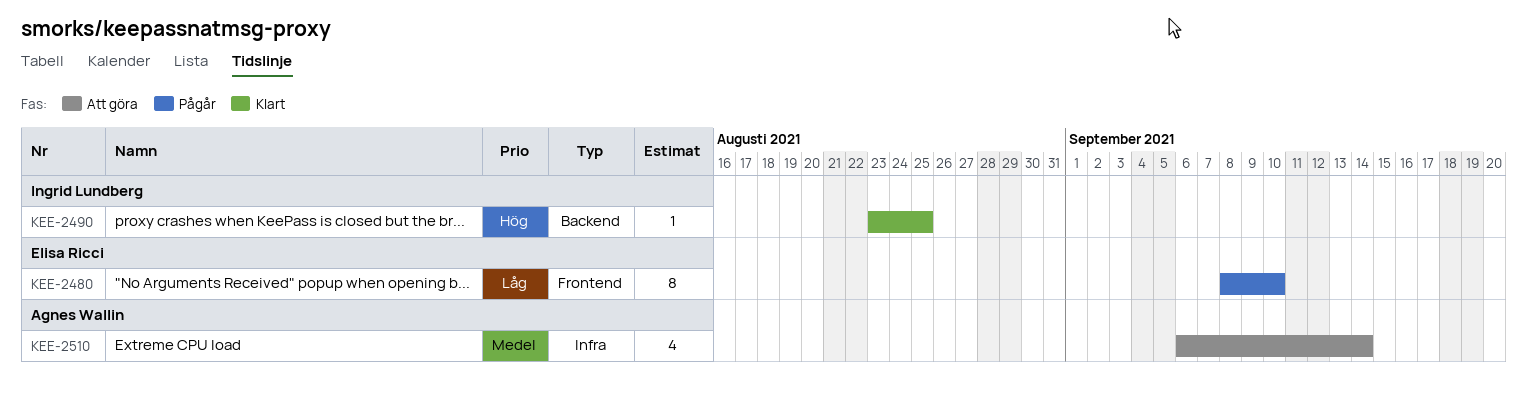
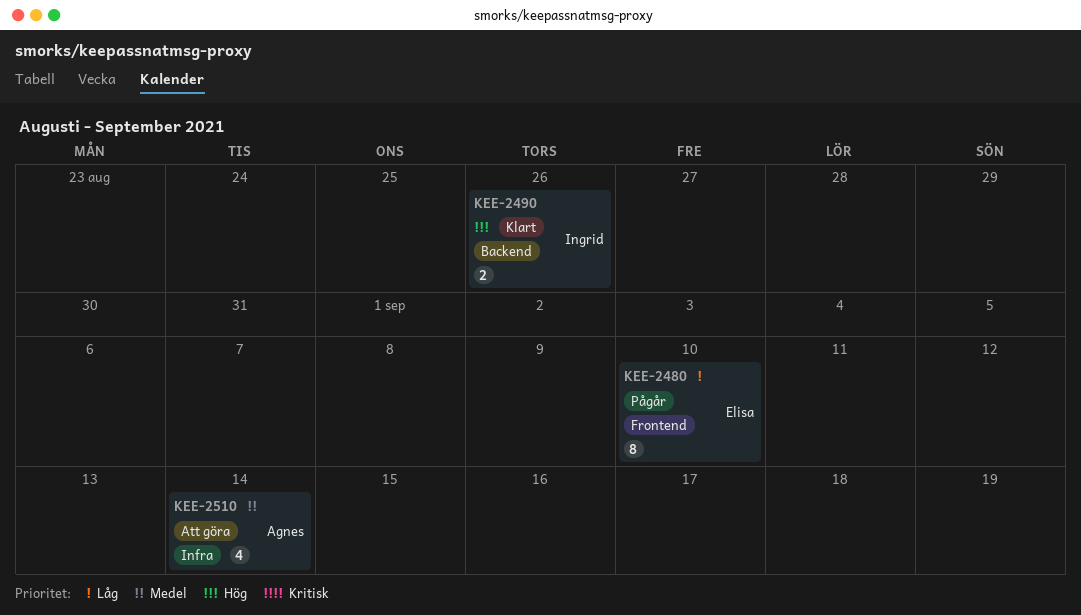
KEE-2490, estimate: 1 -> 2
KEE-2490, due: Aug 25 -> Aug 26

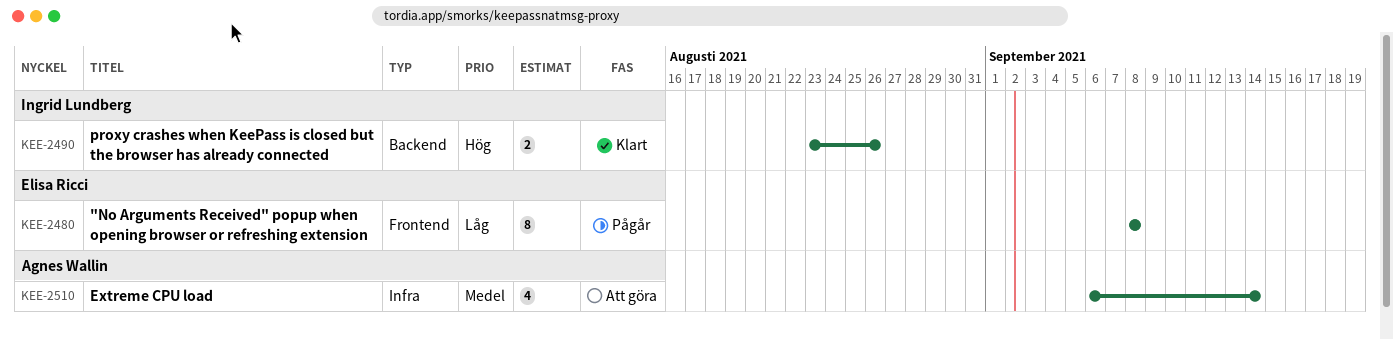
KEE-2480, due: Sep 10 -> Sep 8

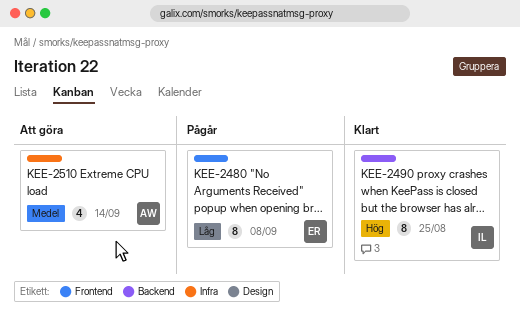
KEE-2490, estimate: 2 -> 8
KEE-2490, due: Aug 26 -> Aug 25

